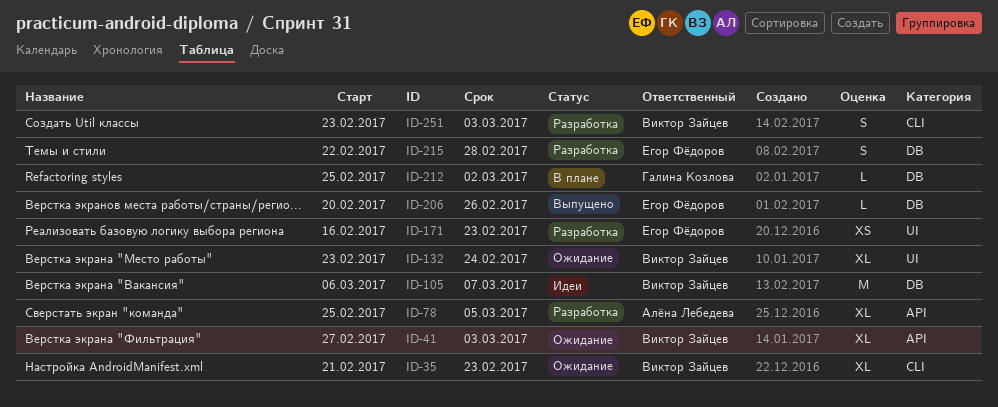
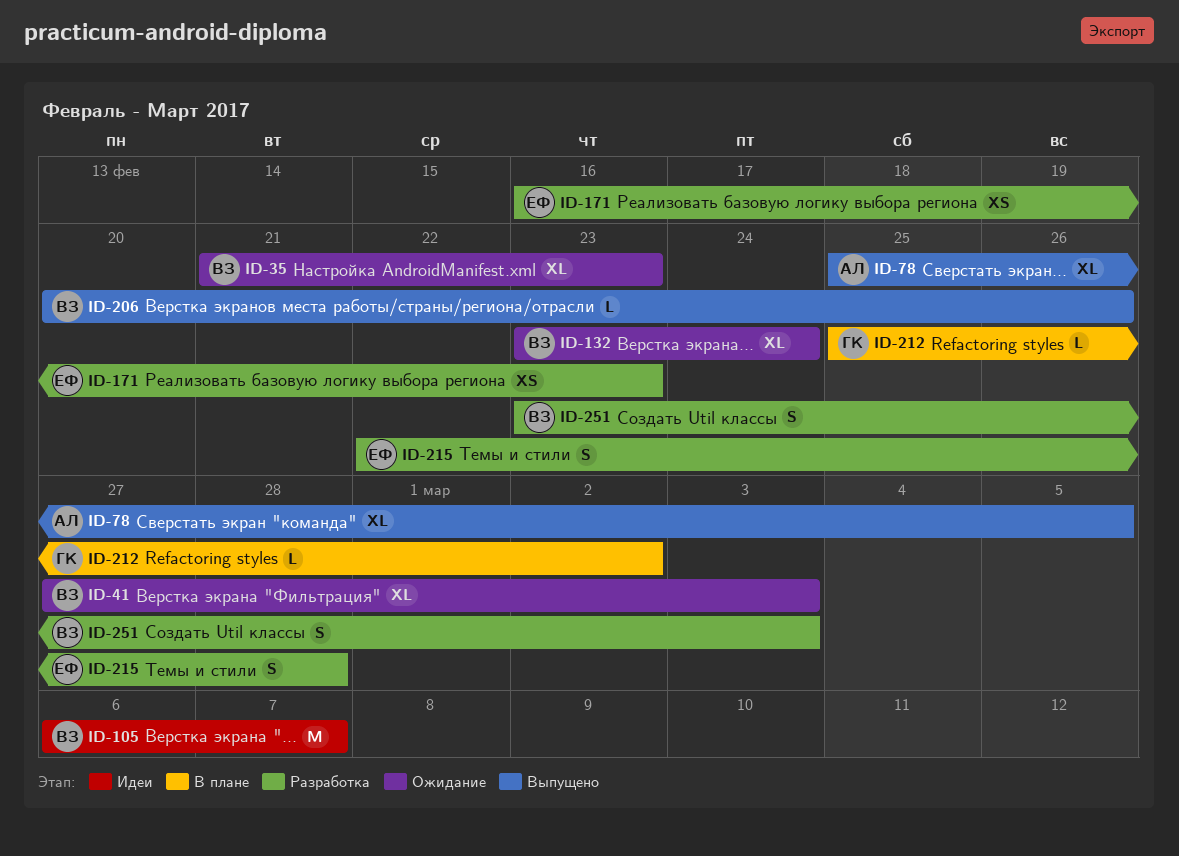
ID-78, status: Разработка -> Выпущено
ID-206, owner: Егор Фёдоров -> Виктор Зайцев

